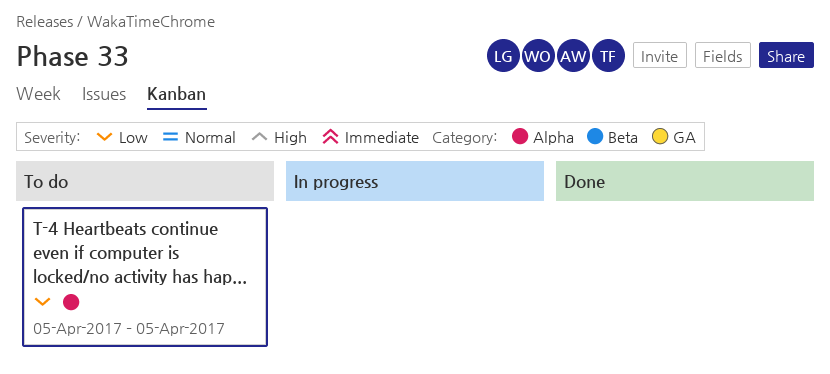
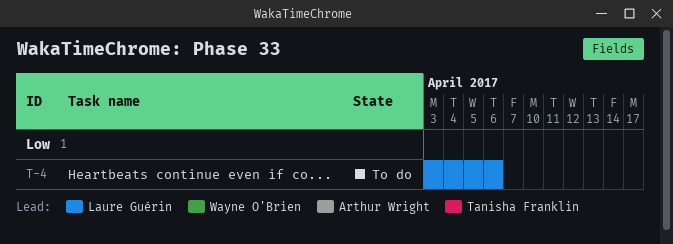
T-4, start: Apr 5 -> Apr 3
T-4, due: Apr 5 -> Apr 6

